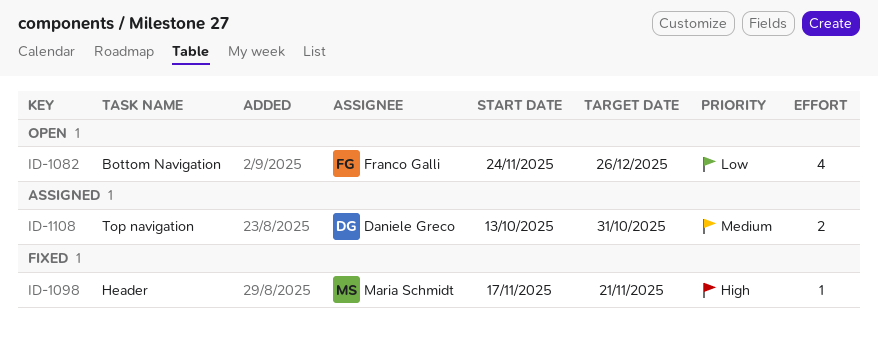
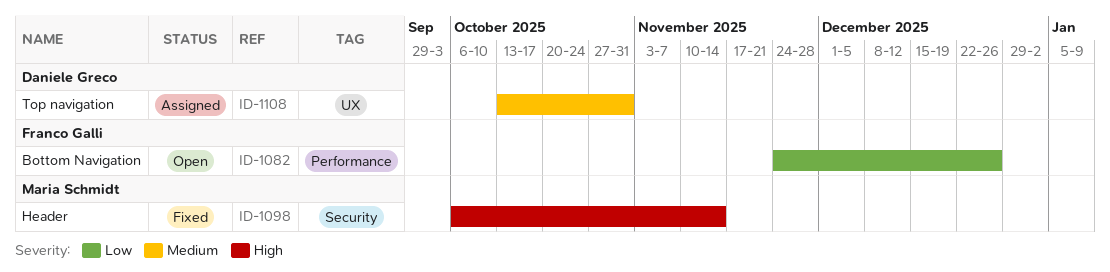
ID-1098, start: Nov 17 -> Oct 6
ID-1098, due: Nov 21 -> Nov 14

